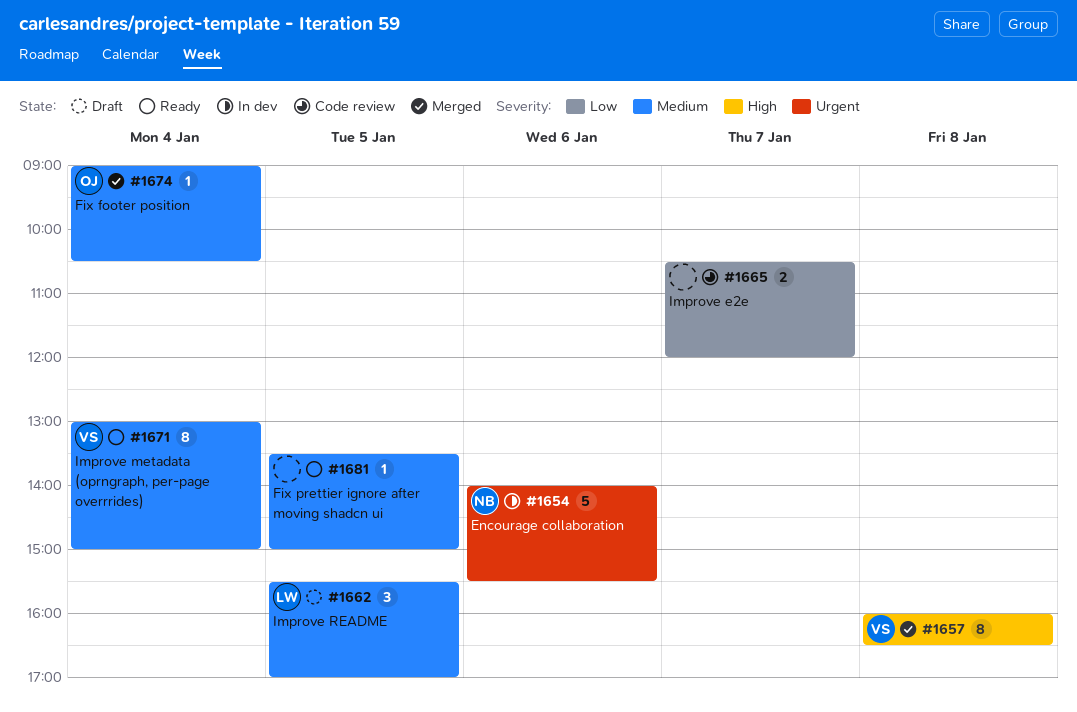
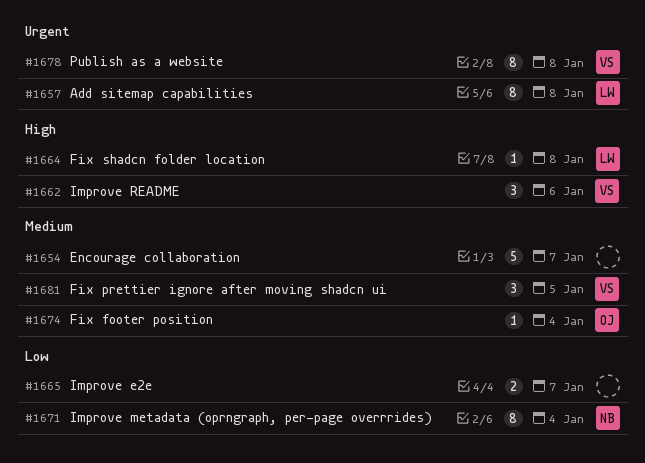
#1654, owner: NB -> none
#1654, priority: Urgent -> Medium
#1654, day: Jan 6 -> Jan 7
#1657, owner: VS -> LW
#1657, priority: High -> Urgent
#1662, owner: LW -> VS
#1662, priority: Medium -> High
#1662, day: Jan 5 -> Jan 6
#1664: none -> present
#1671, owner: VS -> NB
#1671, priority: Medium -> Low
#1678: none -> present
#1681, owner: none -> VS
#1681, estimate: 1 -> 3

